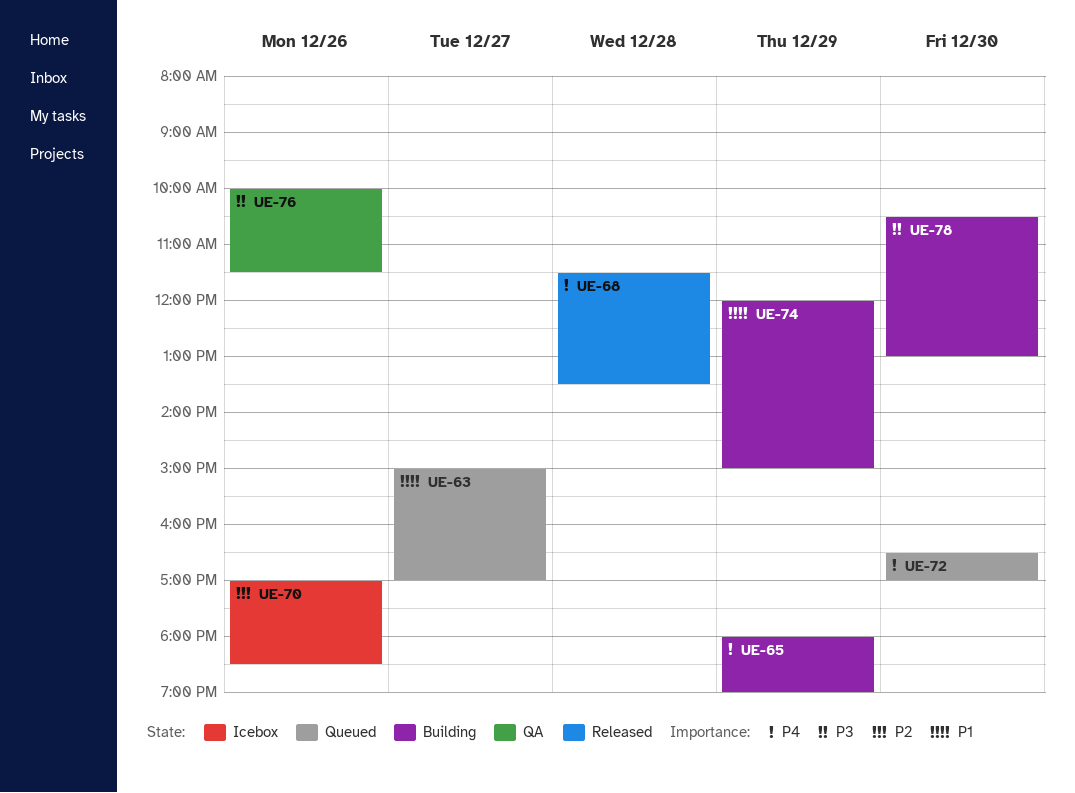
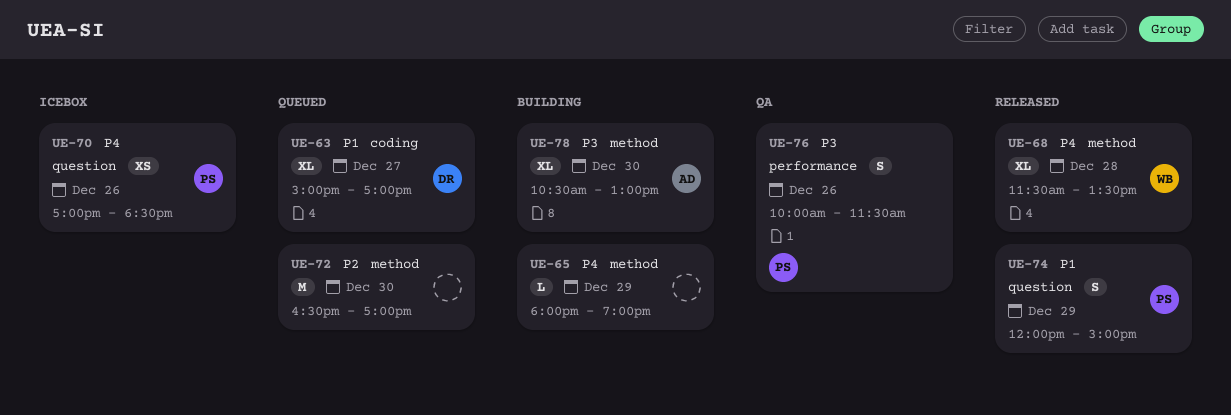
UE-70, priority: P2 -> P4
UE-72, priority: P4 -> P2
UE-74, status: Building -> Released

